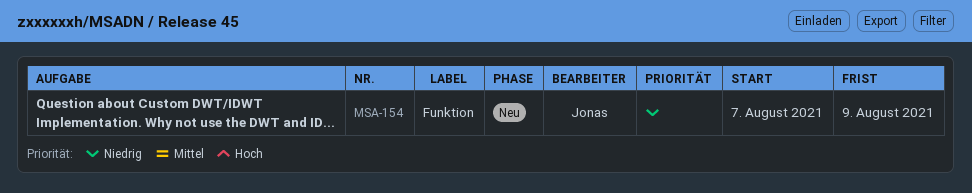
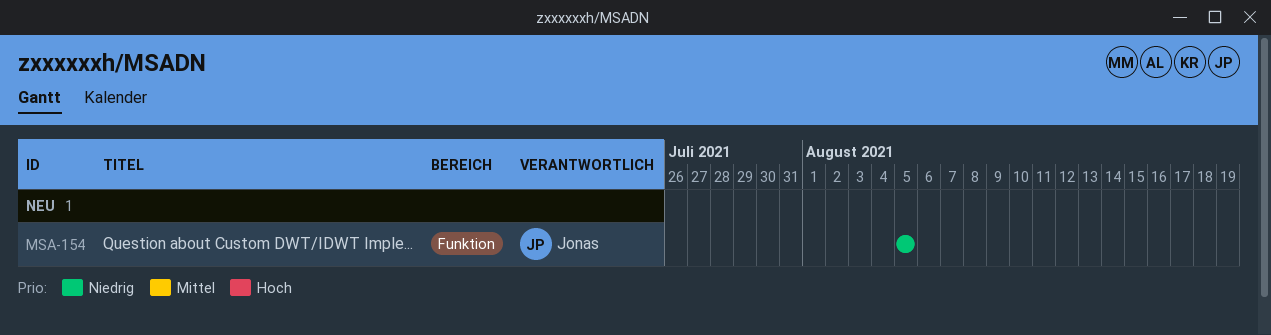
MSA-154, start: Aug 7 -> Aug 5
MSA-154, due: Aug 9 -> Aug 5

